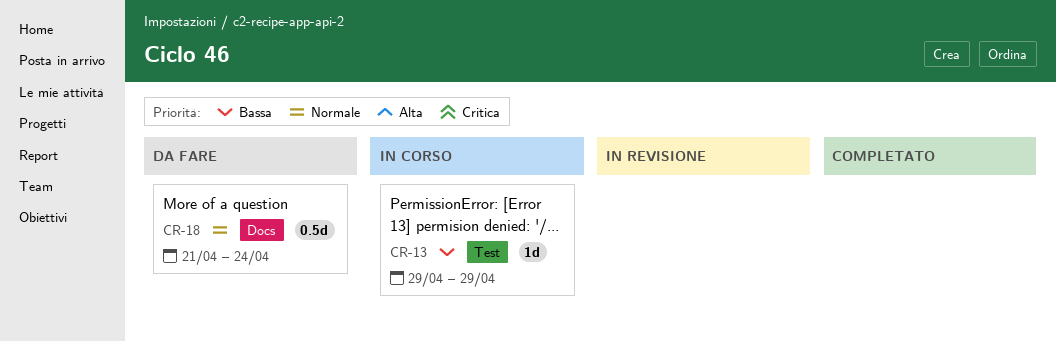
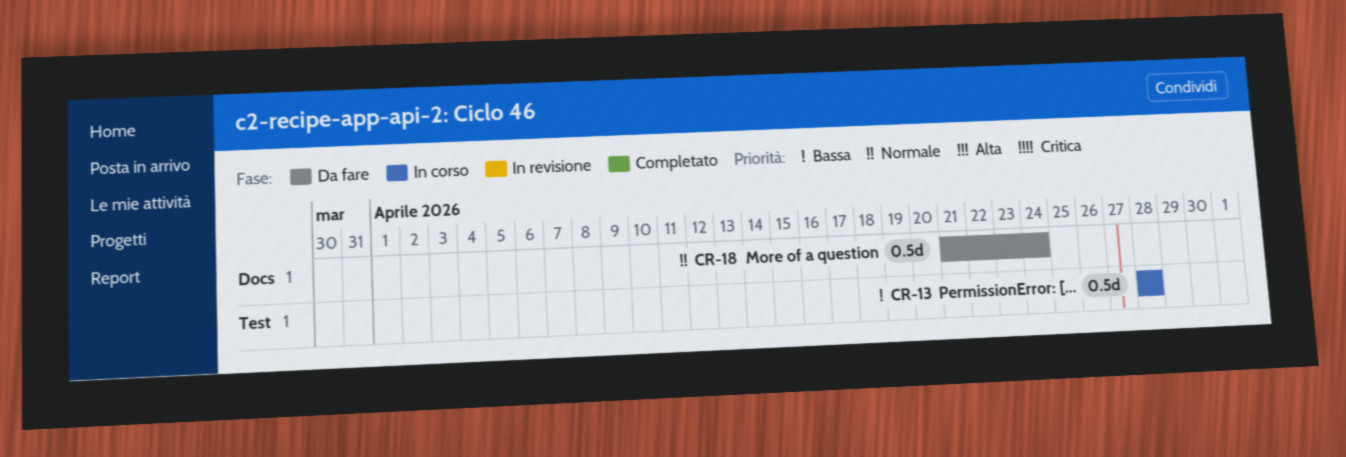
CR-13, estimate: 1d -> 0.5d
CR-13, start: Apr 29 -> Apr 28
CR-13, due: Apr 29 -> Apr 28

